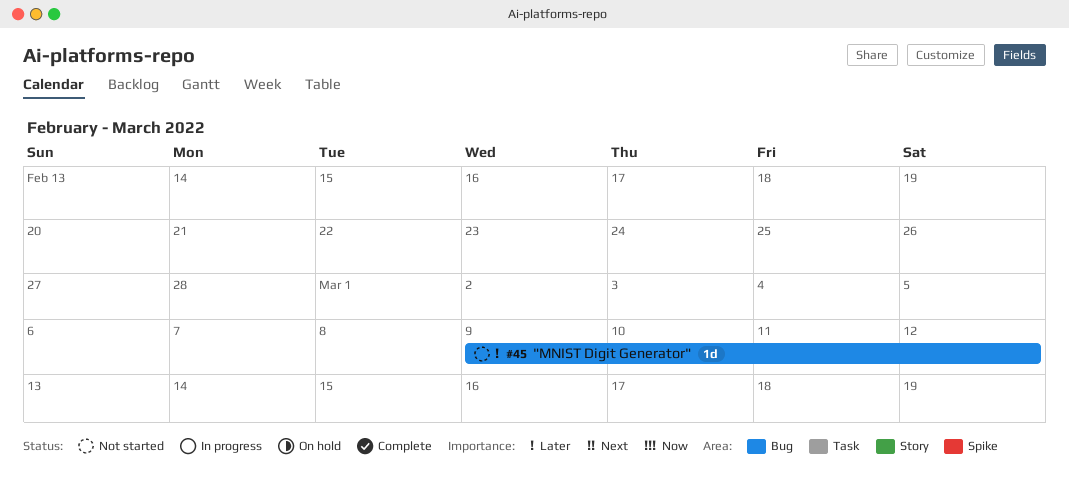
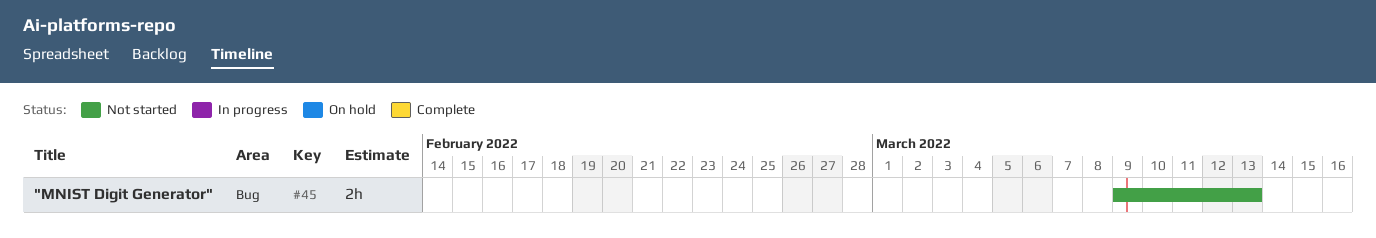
#45, estimate: 1d -> 2h
#45, due: Mar 12 -> Mar 13

